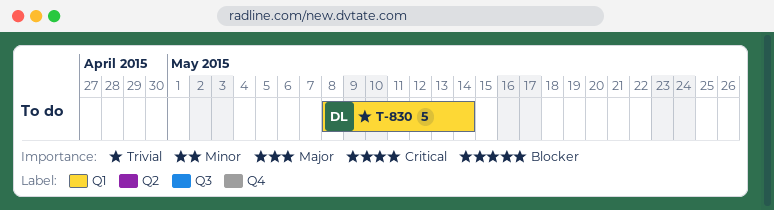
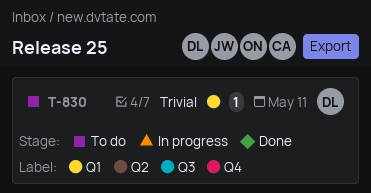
T-830, estimate: 5 -> 1
T-830, due: May 14 -> May 11

